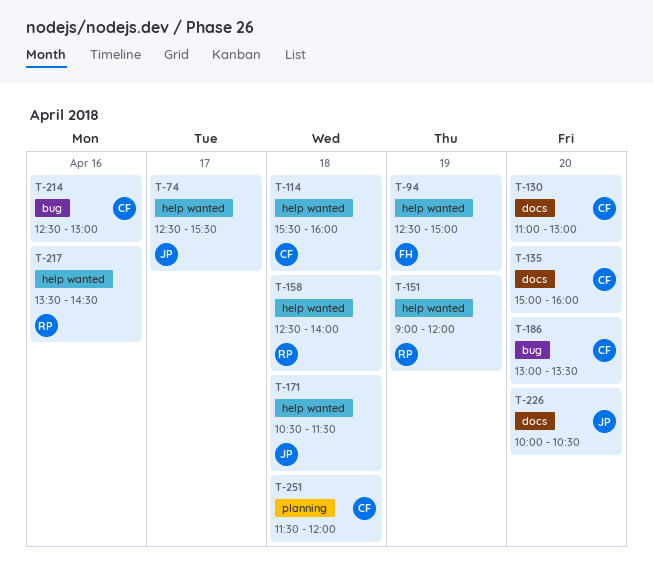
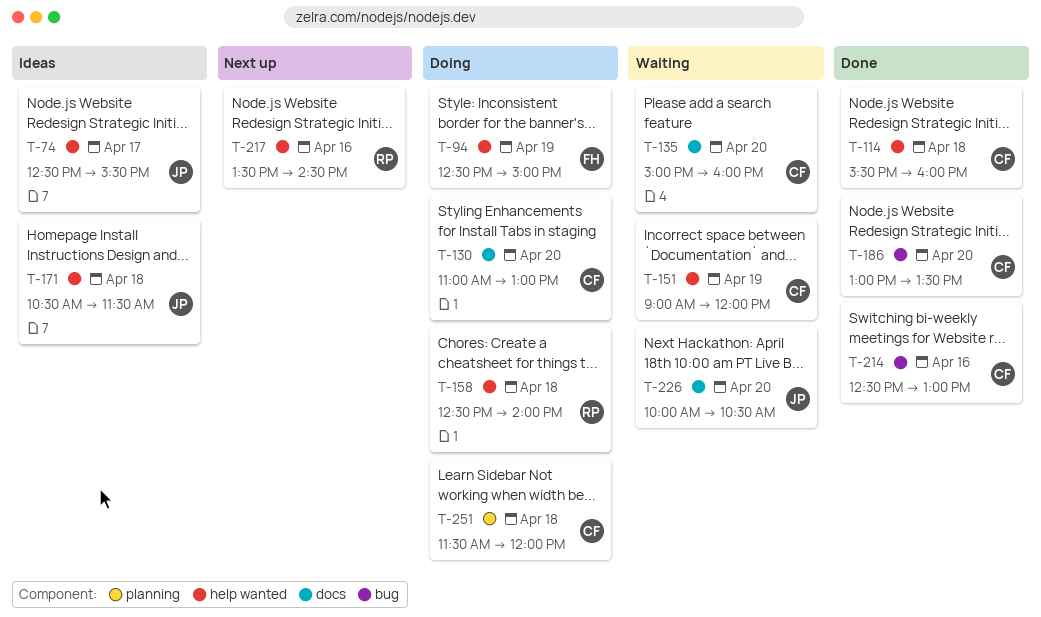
T-151, owner: RP -> CF

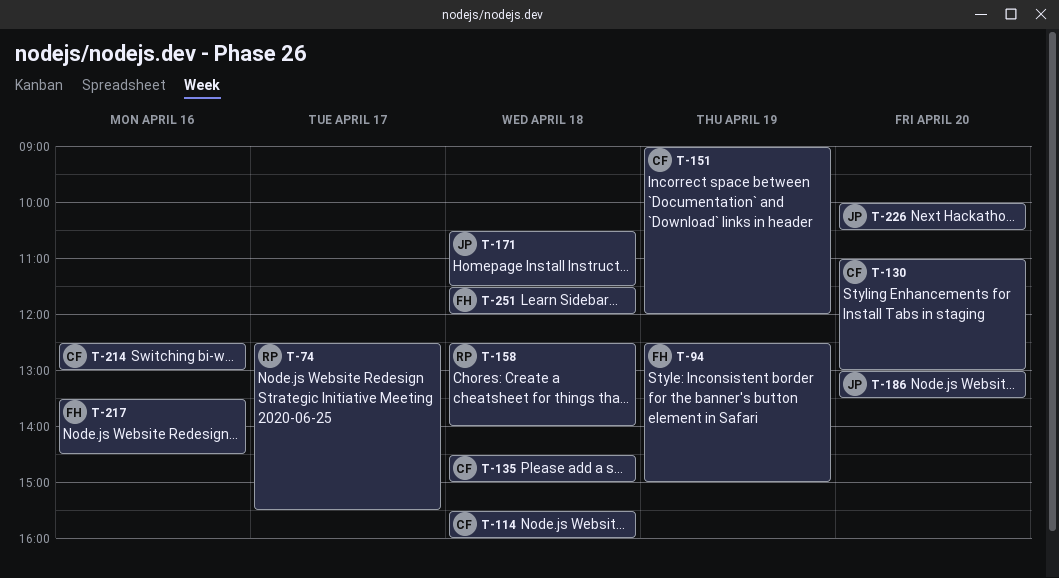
T-74, owner: JP -> RP
T-135, day: Apr 20 -> Apr 18
T-135, begins: 15:00 -> 14:30
T-135, ends: 16:00 -> 15:00
T-186, owner: CF -> JP
T-217, owner: RP -> FH
T-251, owner: CF -> FH

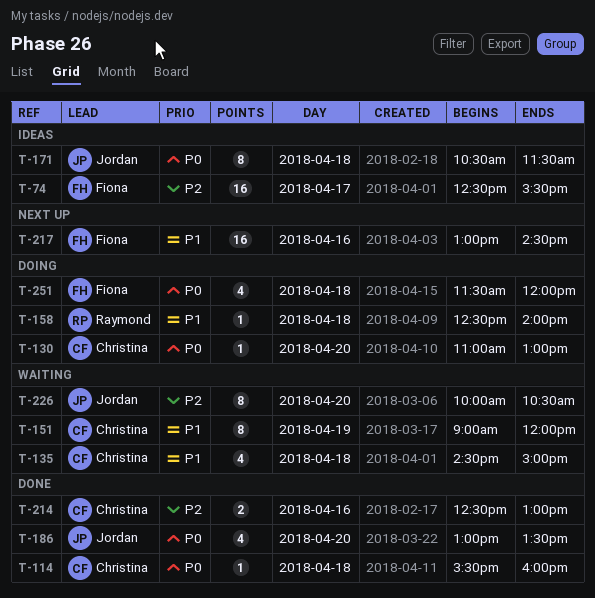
T-74, owner: Raymond -> Fiona
T-94: present -> none
T-217, begins: 13:30 -> 13:00

